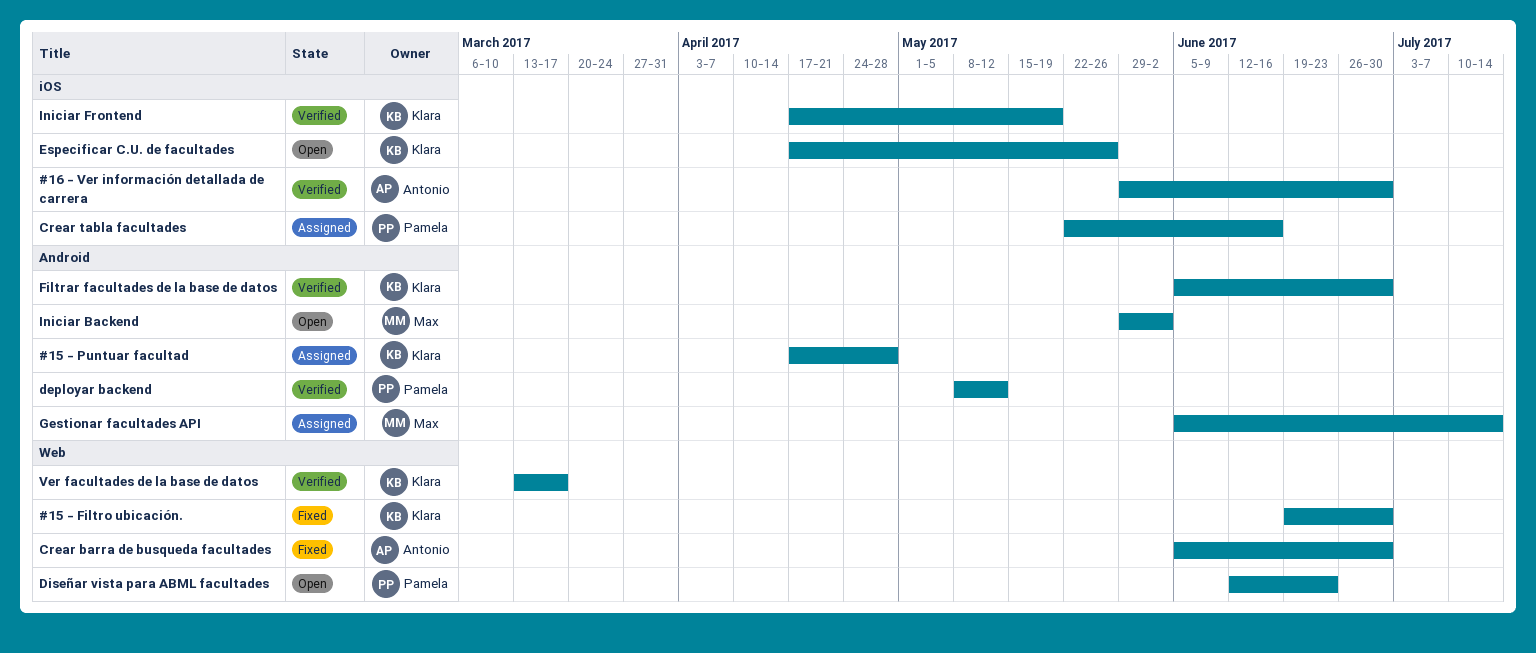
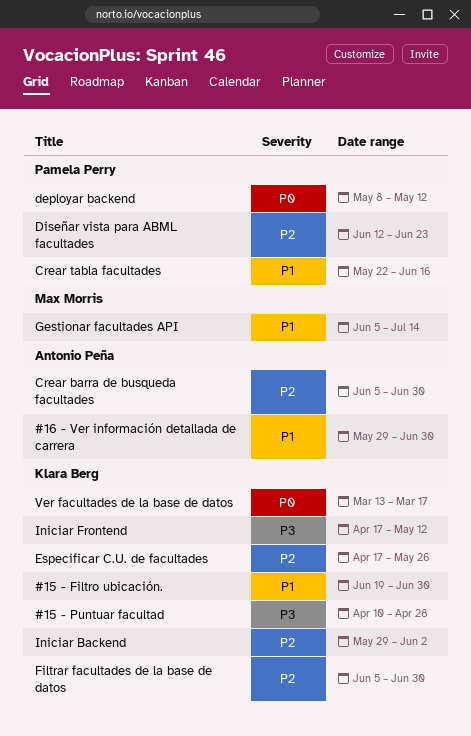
#15 - Puntuar facultad, start: Apr 17 -> Apr 10
Iniciar Backend, owner: Max Morris -> Klara Berg
Iniciar Frontend, due: May 19 -> May 12

